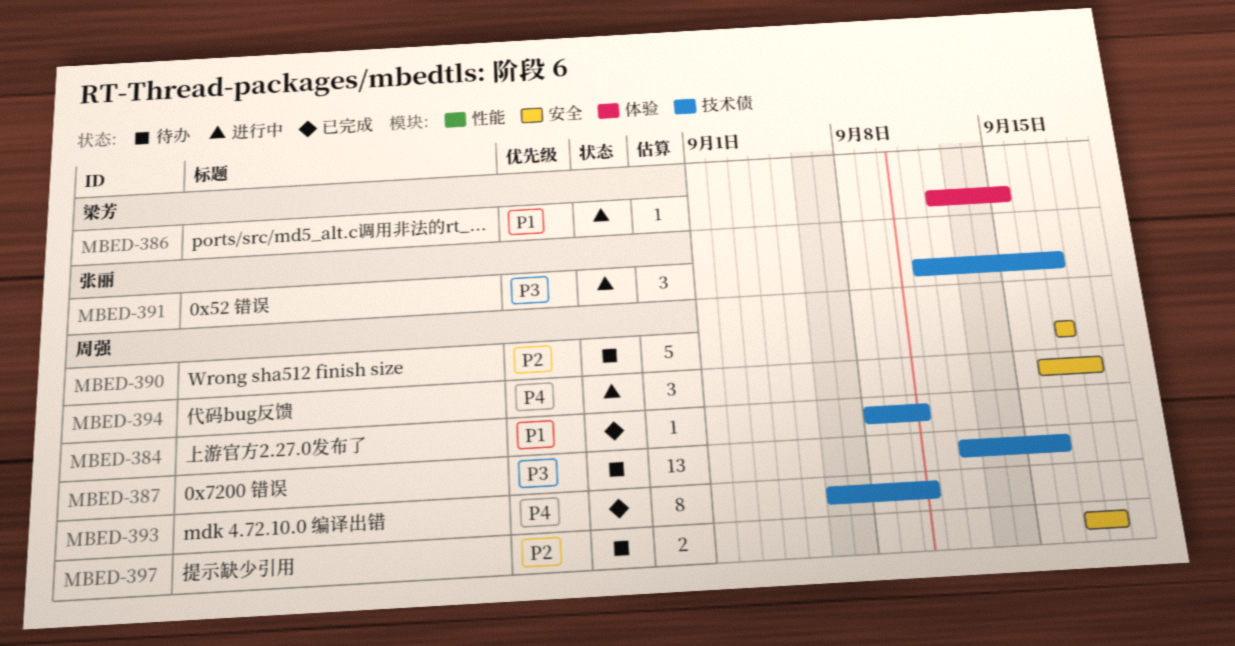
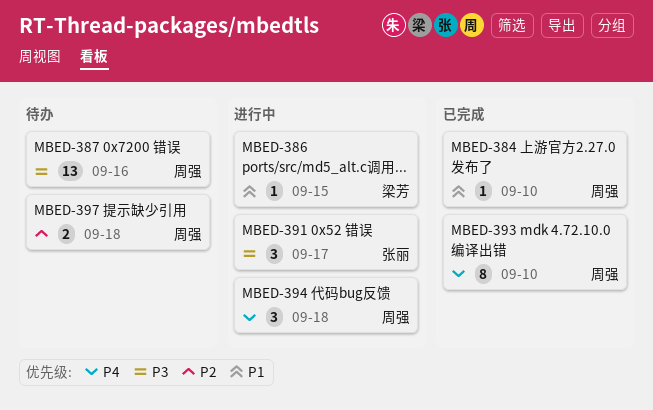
MBED-390: present -> none

